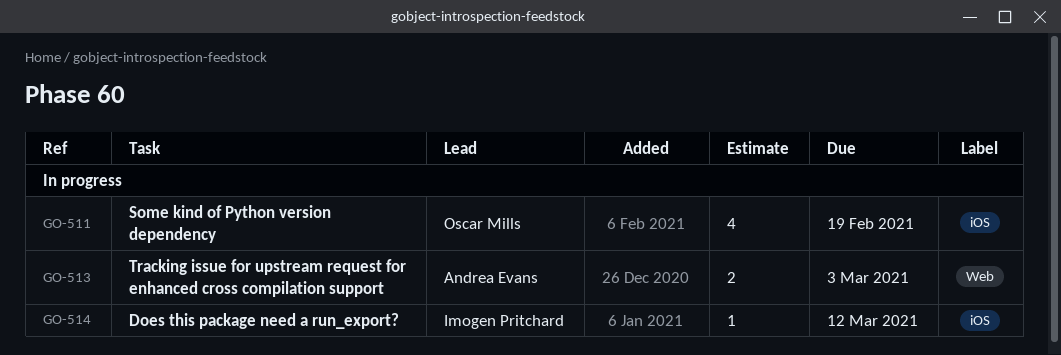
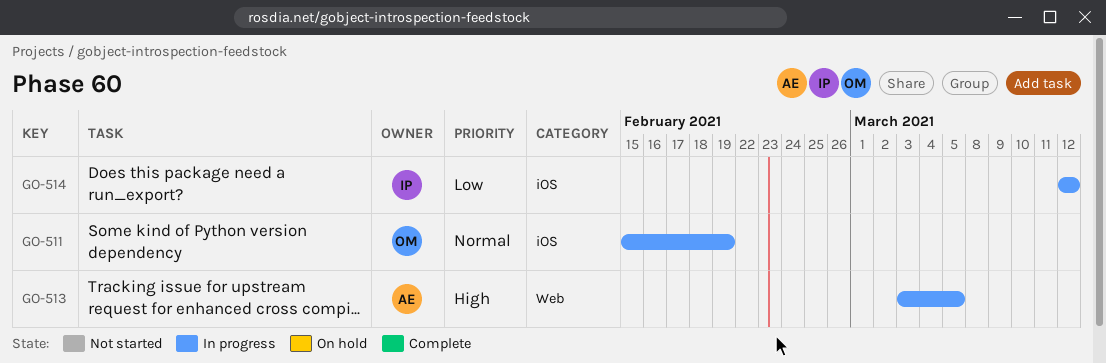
GO-513, due: Mar 3 -> Mar 5

